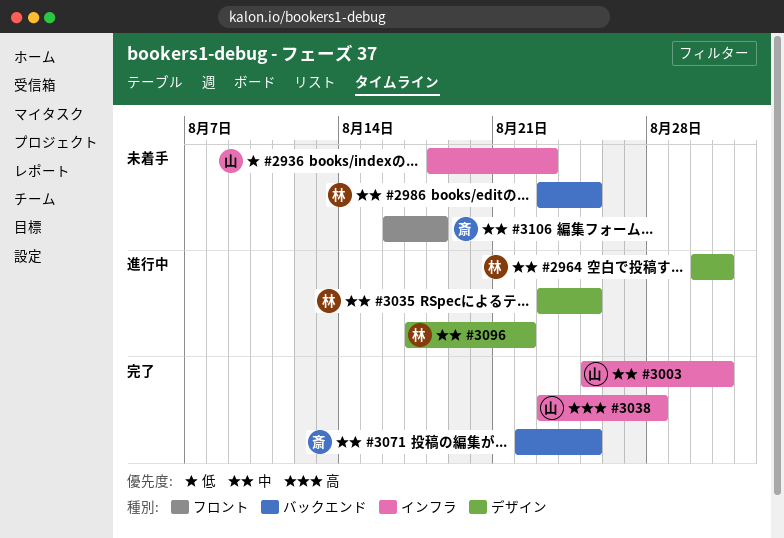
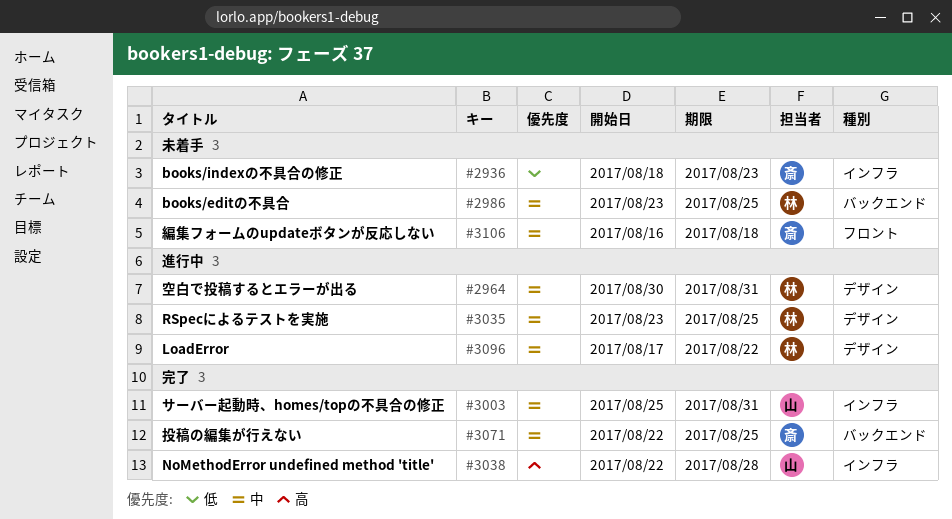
#2936, owner: 山 -> 斎
#3038, start: Aug 23 -> Aug 22

